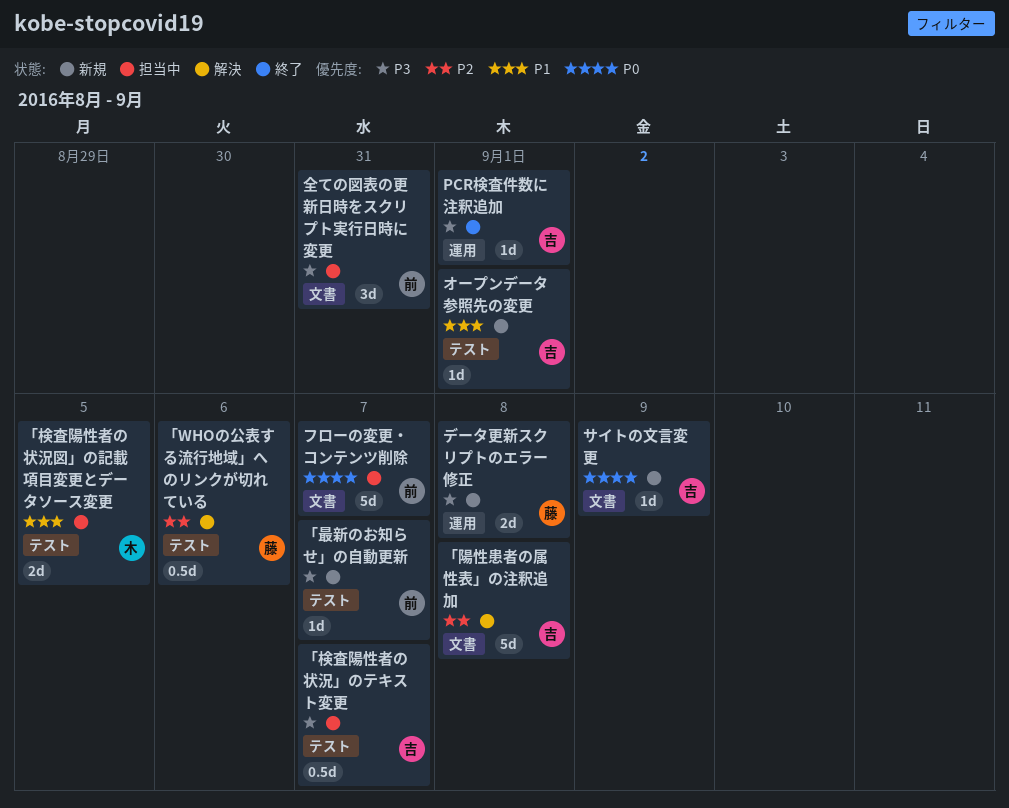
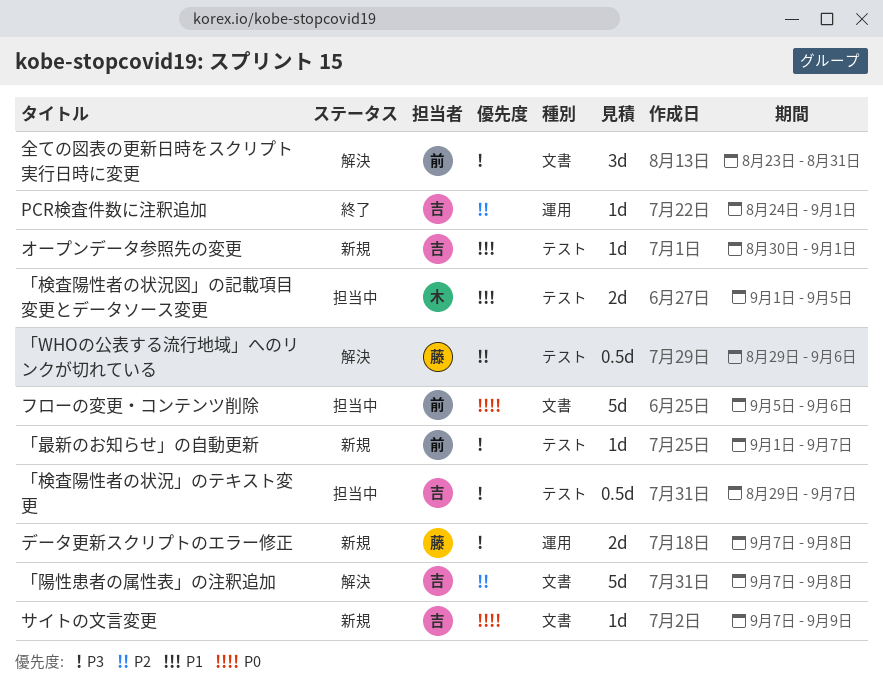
PCR検査件数に注釈追加, priority: P3 -> P2
フローの変更・コンテンツ削除, due: Sep 7 -> Sep 6
全ての図表の更新日時をスクリプト実行日時に変更, status: 担当中 -> 解決

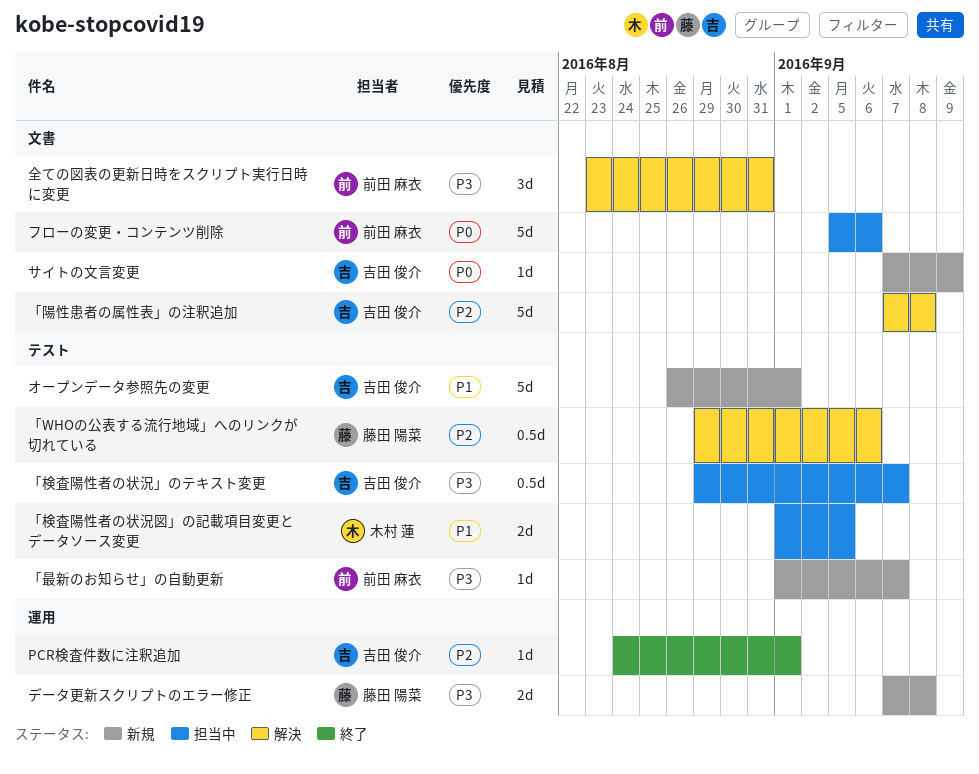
オープンデータ参照先の変更, estimate: 1d -> 5d
オープンデータ参照先の変更, start: Aug 30 -> Aug 26

